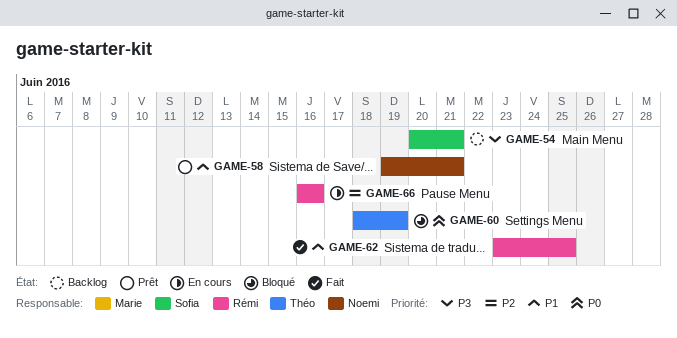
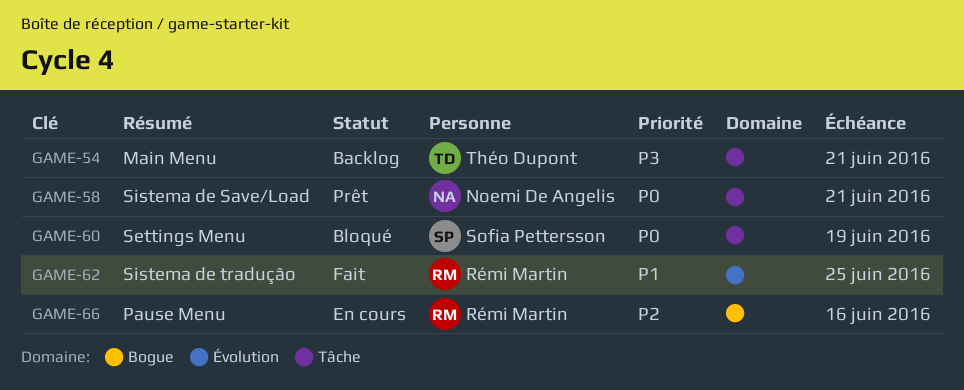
GAME-54, owner: Sofia Pettersson -> Théo Dupont
GAME-58, priority: P1 -> P0
GAME-60, owner: Théo Dupont -> Sofia Pettersson

